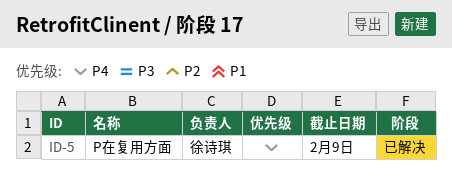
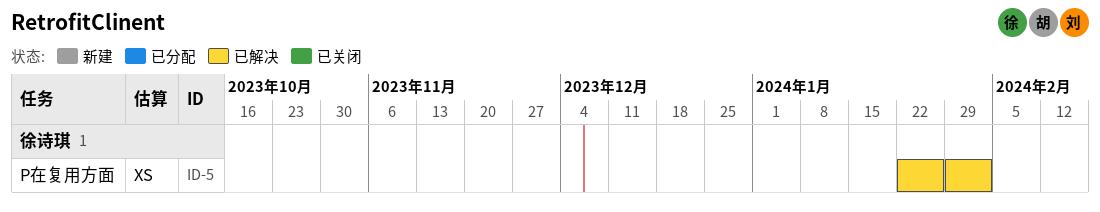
ID-5, due: Feb 9 -> Feb 2

